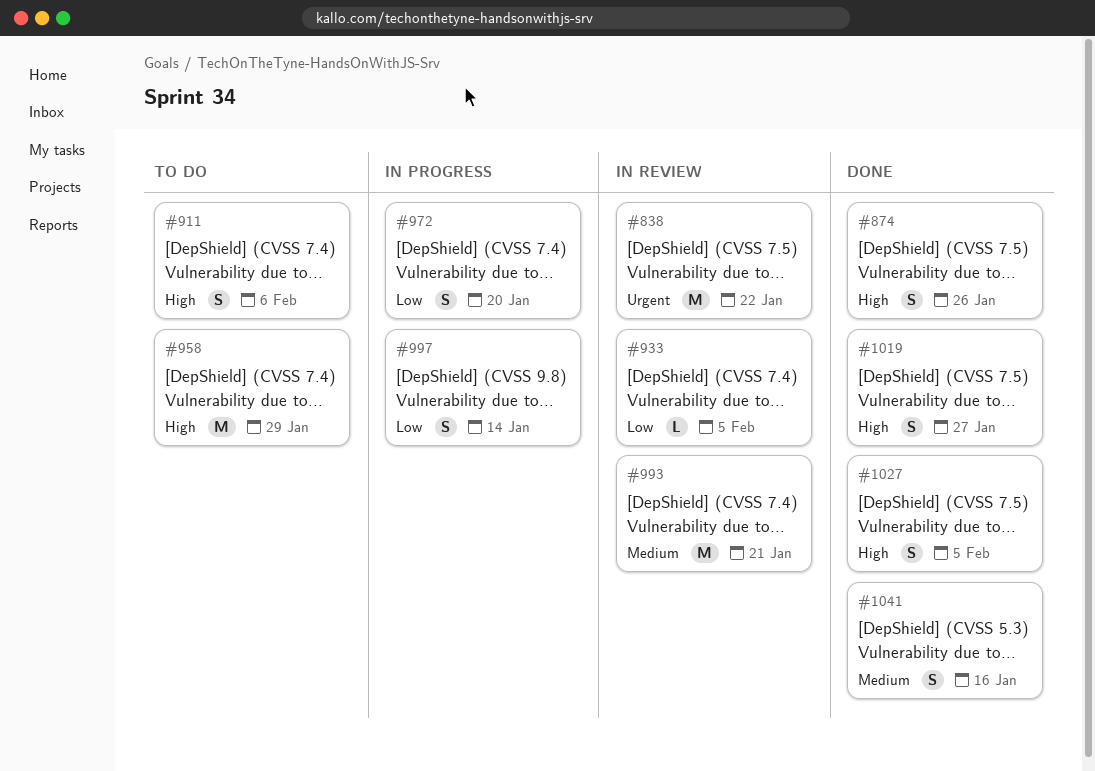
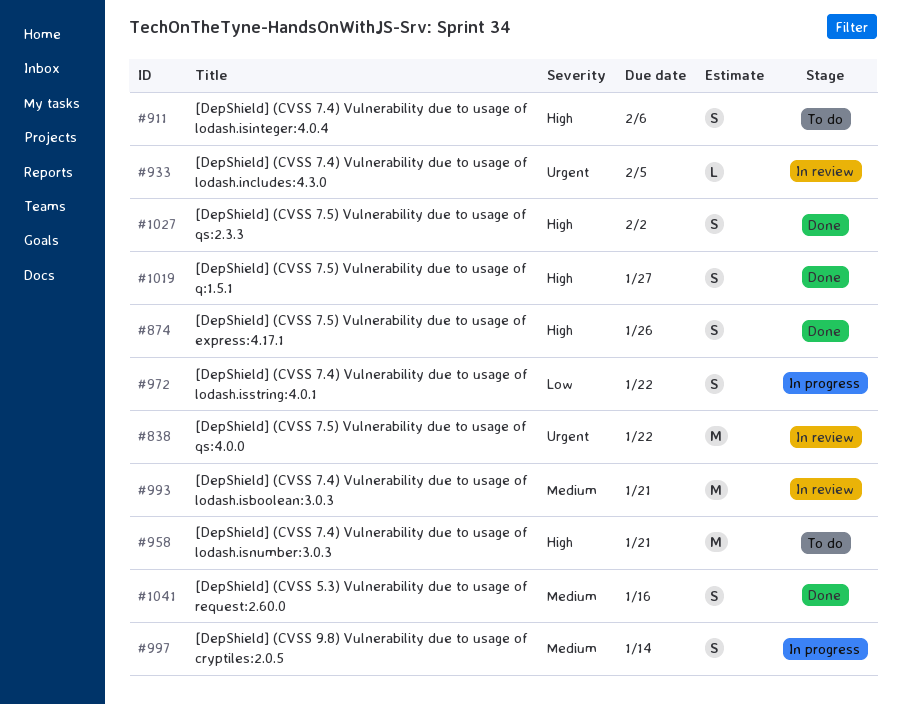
#933, priority: Low -> Urgent
#958, due: Jan 29 -> Jan 21
#972, due: Jan 20 -> Jan 22
#997, priority: Low -> Medium
#1027, due: Feb 5 -> Feb 2

